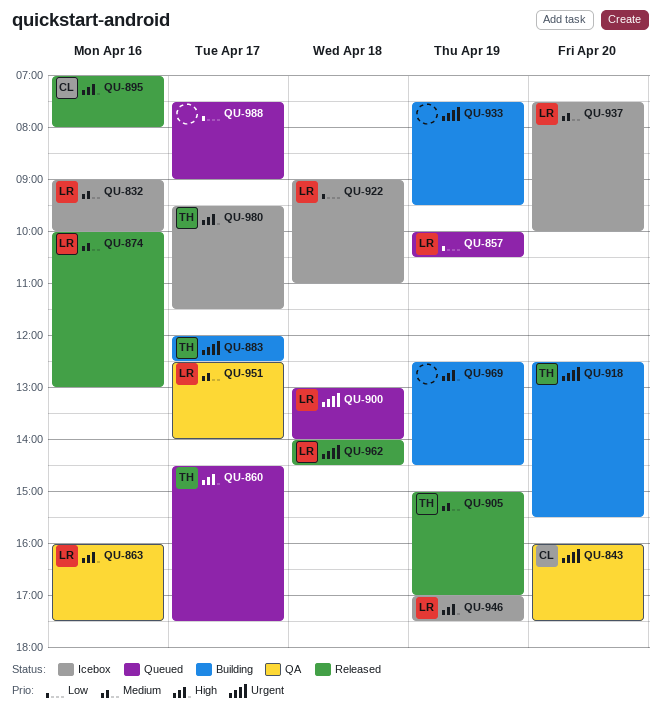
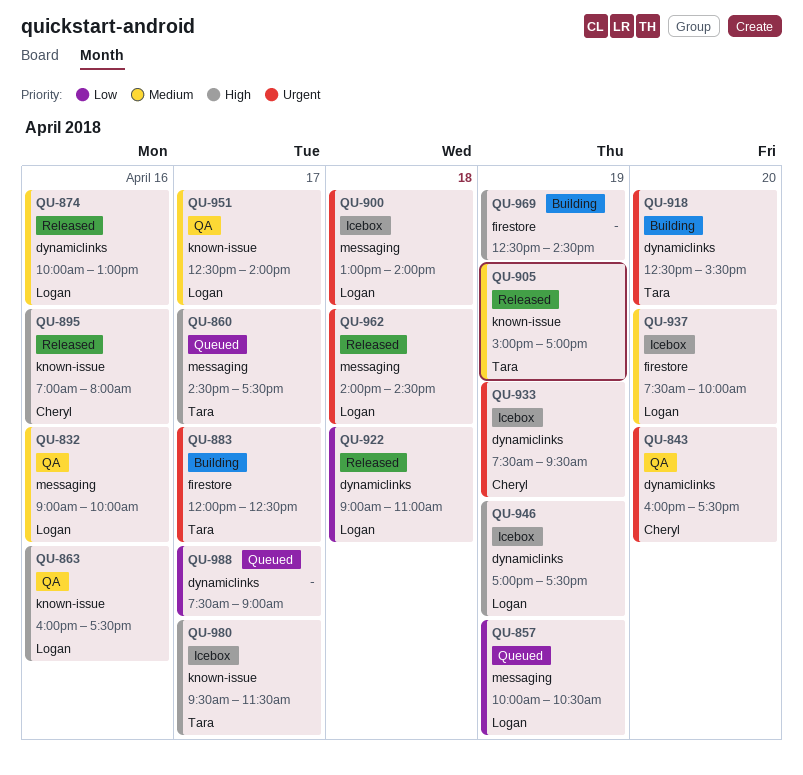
QU-832, status: Icebox -> QA
QU-900, status: Queued -> Icebox
QU-922, status: Icebox -> Released
QU-933, status: Building -> Icebox
QU-933, owner: none -> Cheryl

